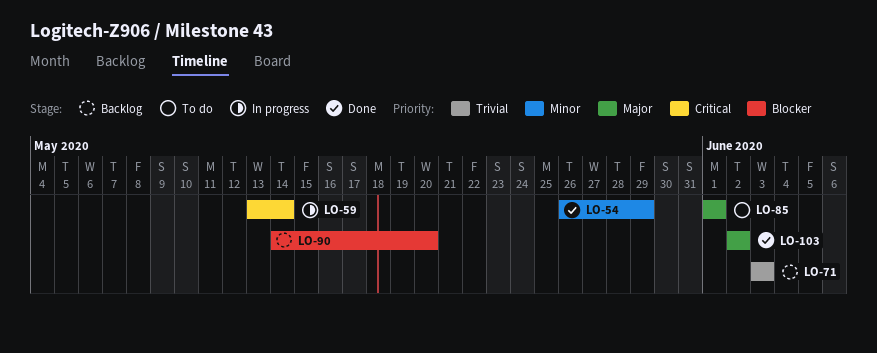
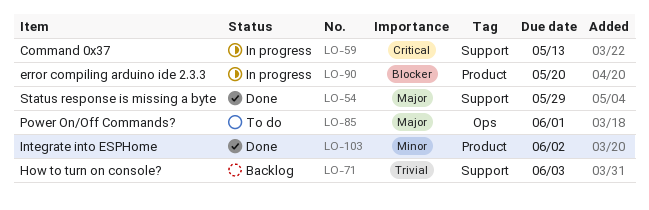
LO-54, priority: Minor -> Major
LO-59, due: May 14 -> May 13
LO-90, status: Backlog -> In progress
LO-103, priority: Major -> Minor

